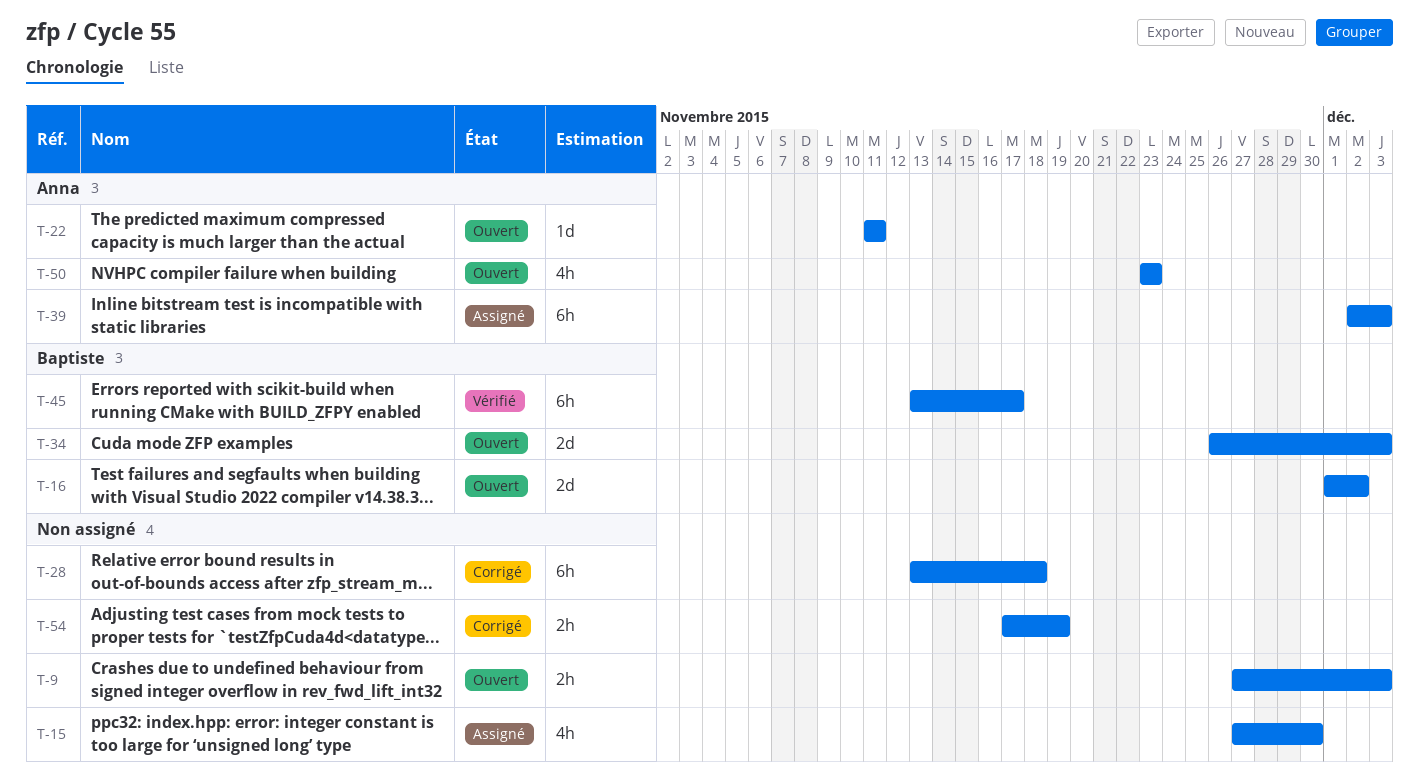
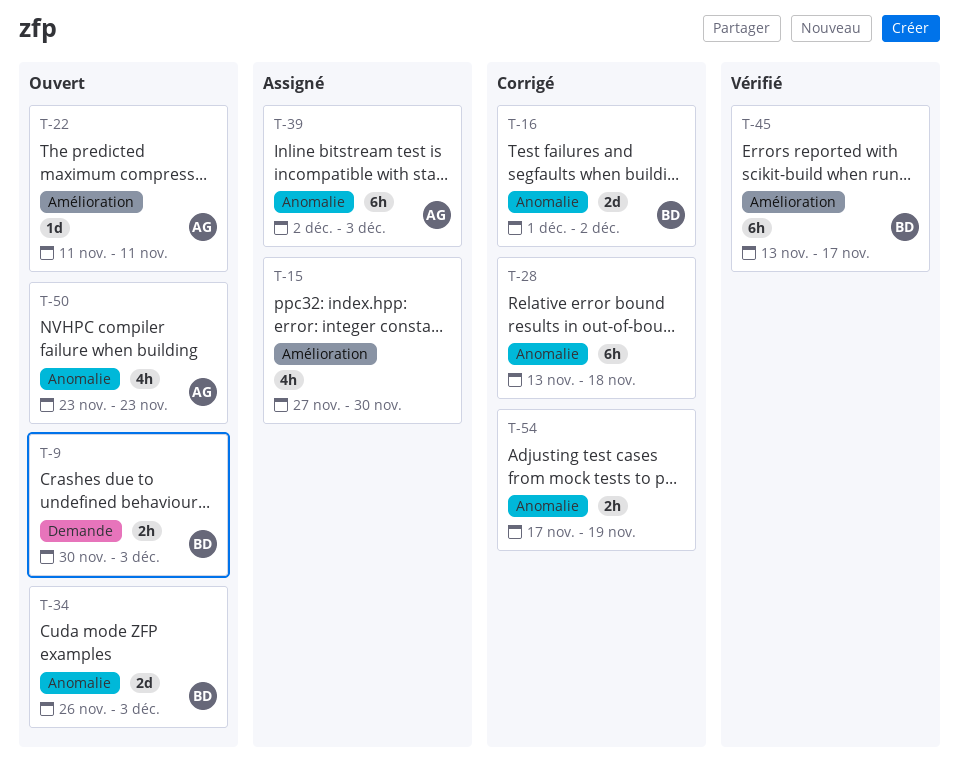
T-9, owner: none -> Baptiste
T-9, start: Nov 27 -> Nov 30
T-16, status: Ouvert -> Corrigé

